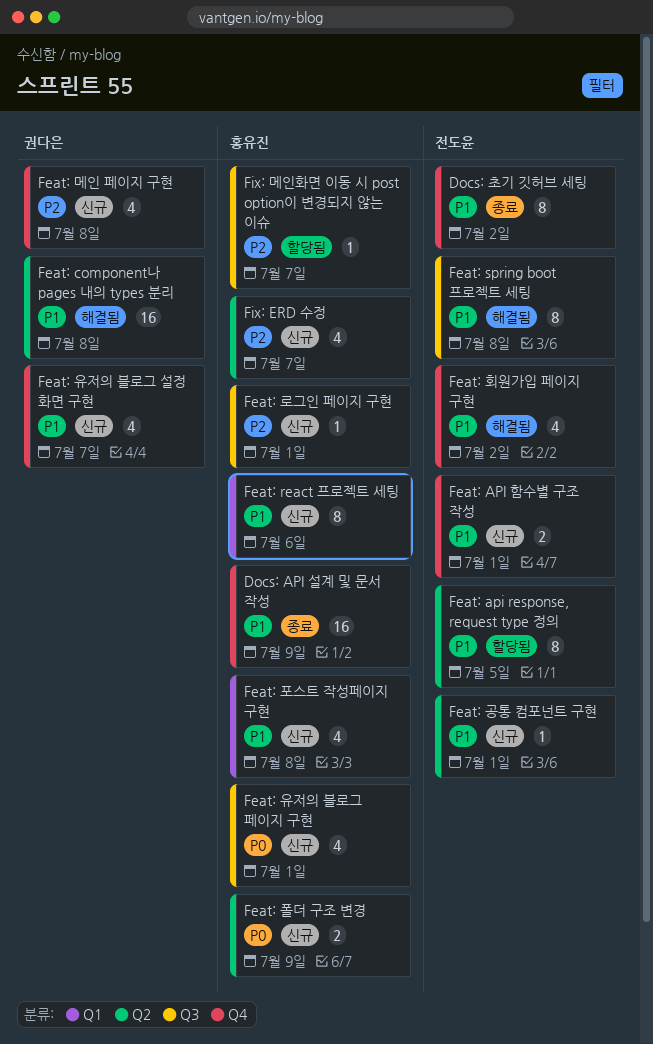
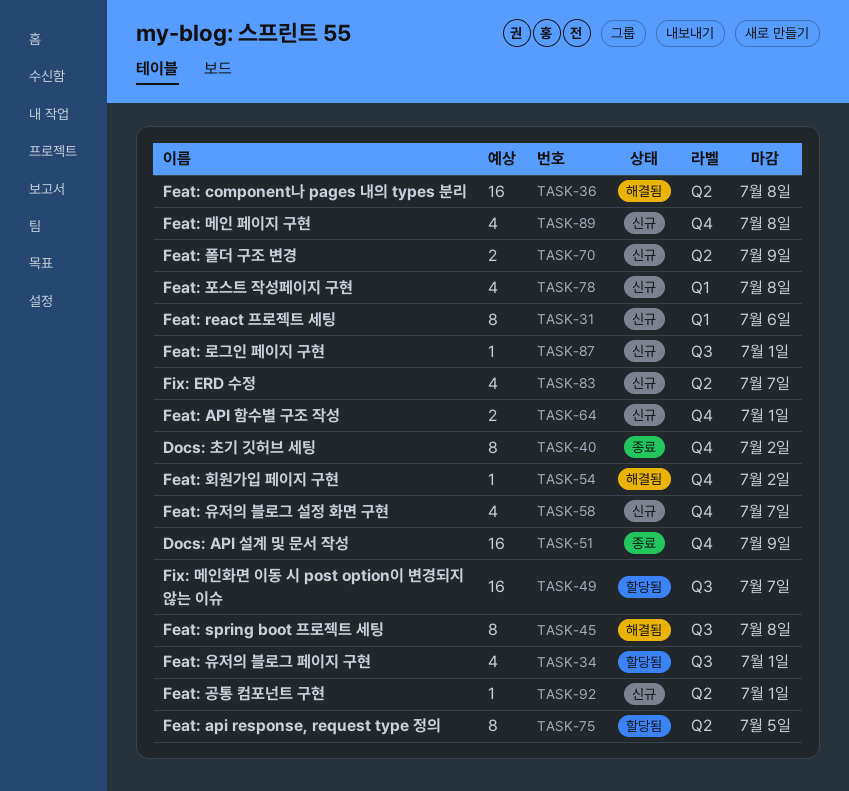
Feat: 유저의 블로그 페이지 구현, status: 신규 -> 할당됨
Feat: 회원가입 페이지 구현, estimate: 4 -> 1
Fix: 메인화면 이동 시 post option이 변경되지 않는 이슈, estimate: 1 -> 16

